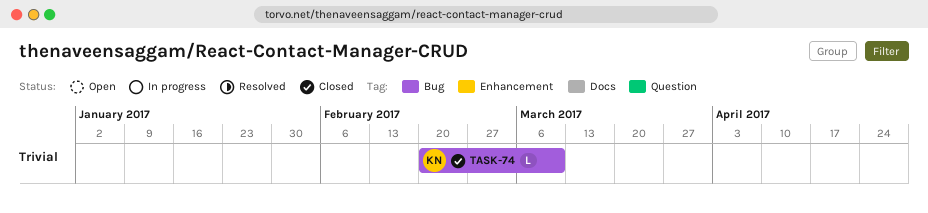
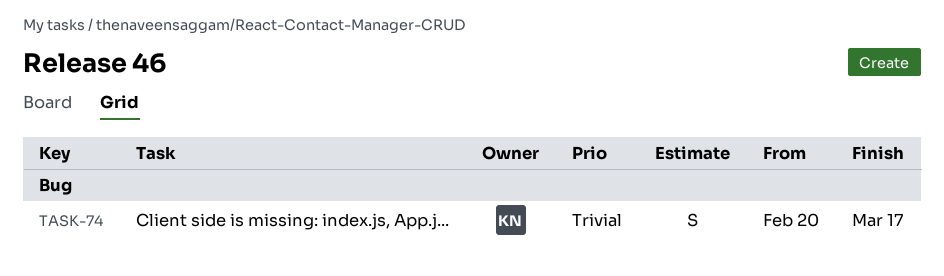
TASK-74, estimate: L -> S
TASK-74, due: Mar 10 -> Mar 17

